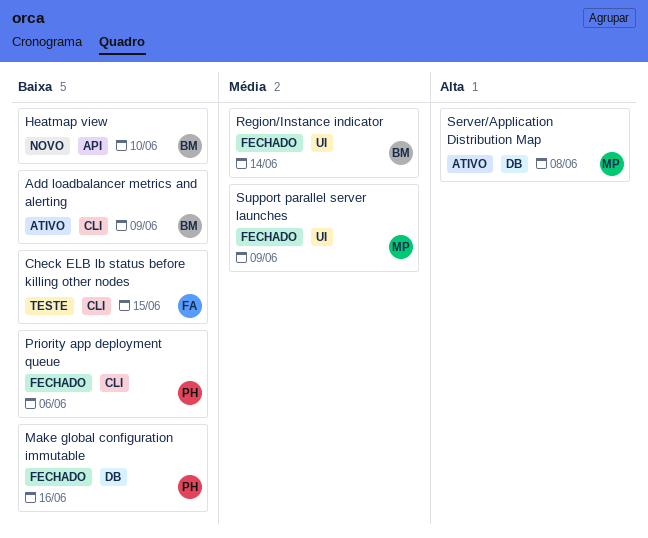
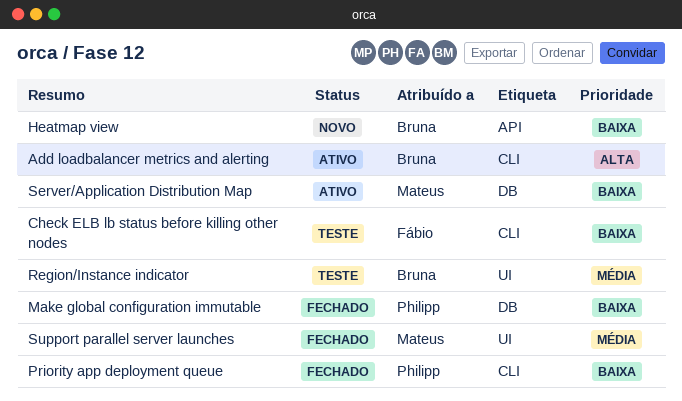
Add loadbalancer metrics and alerting, priority: Baixa -> Alta
Region/Instance indicator, status: Fechado -> Teste
Server/Application Distribution Map, priority: Alta -> Baixa

